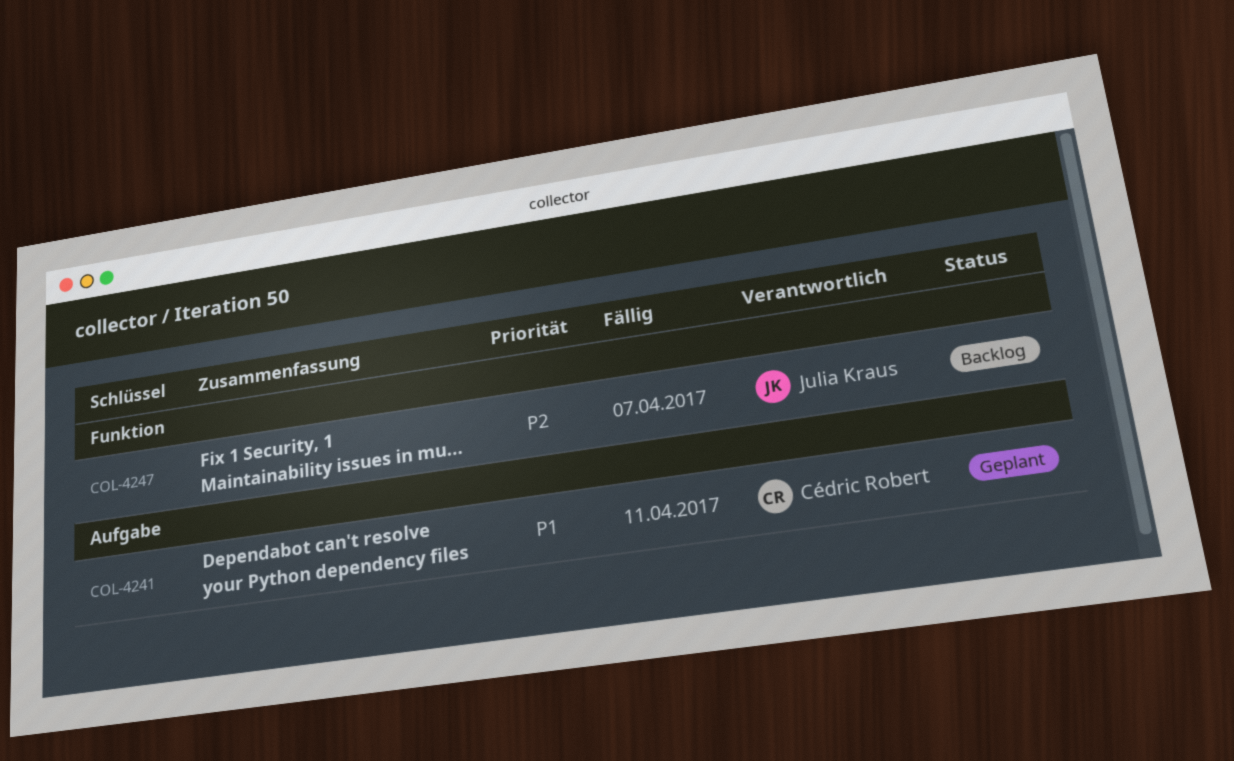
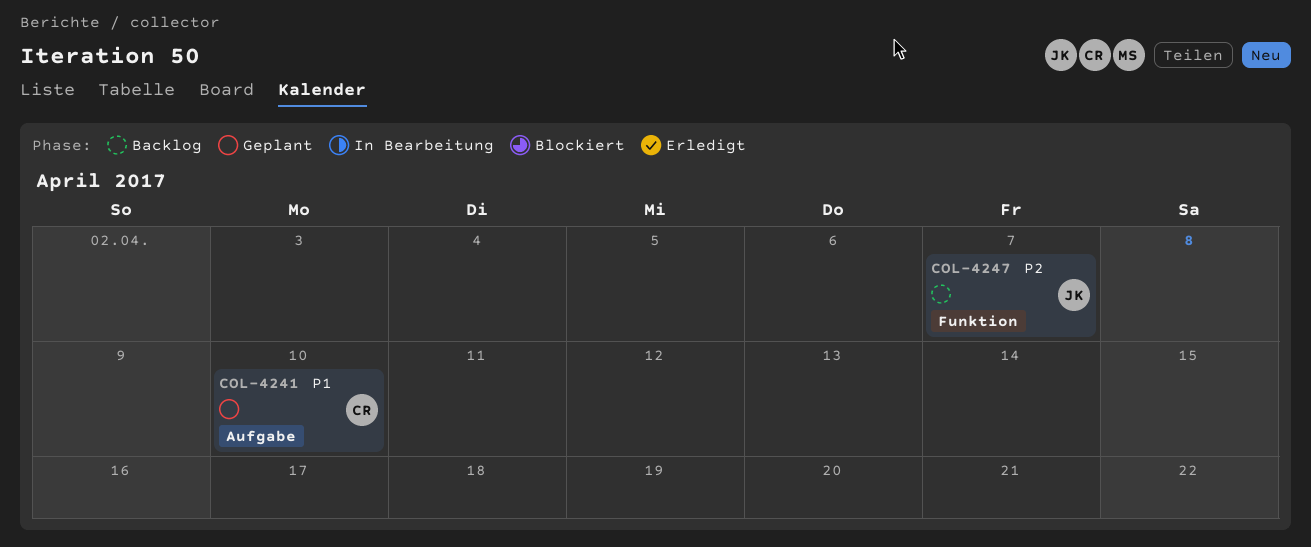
COL-4241, due: Apr 11 -> Apr 10

